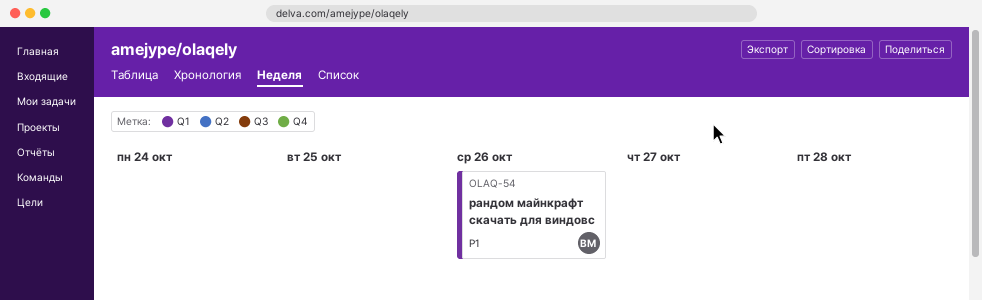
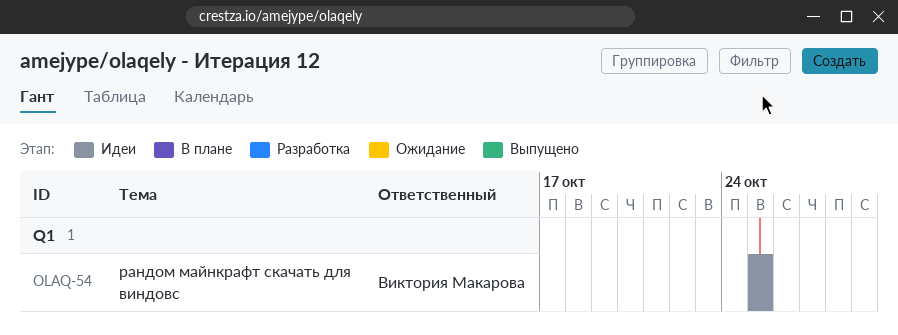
OLAQ-54, due: Oct 26 -> Oct 25

